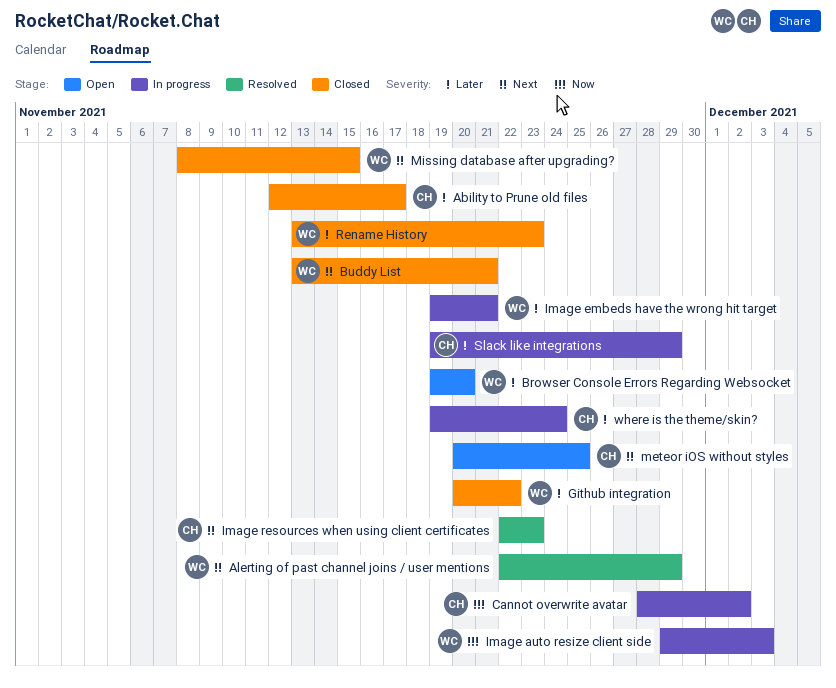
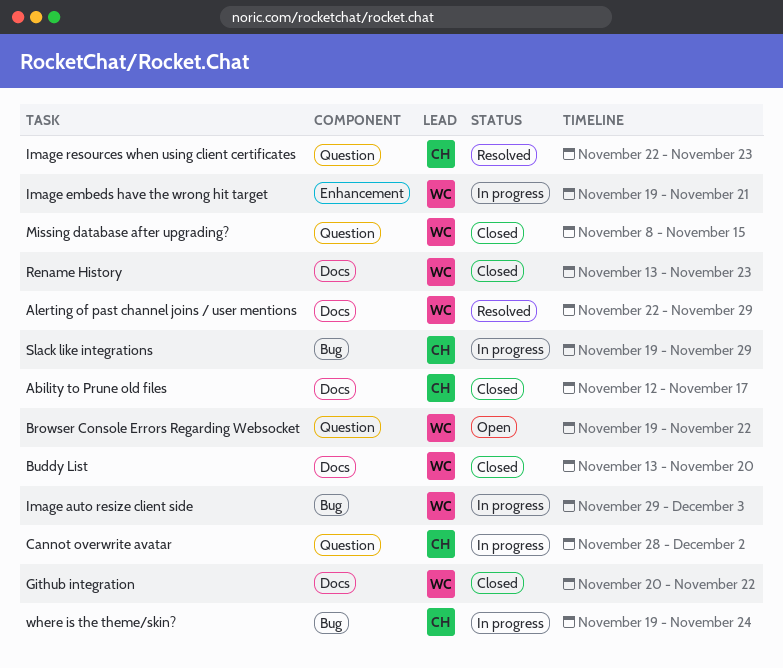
Browser Console Errors Regarding Websocket, due: Nov 20 -> Nov 22
Buddy List, due: Nov 21 -> Nov 20
meteor iOS without styles: present -> none

